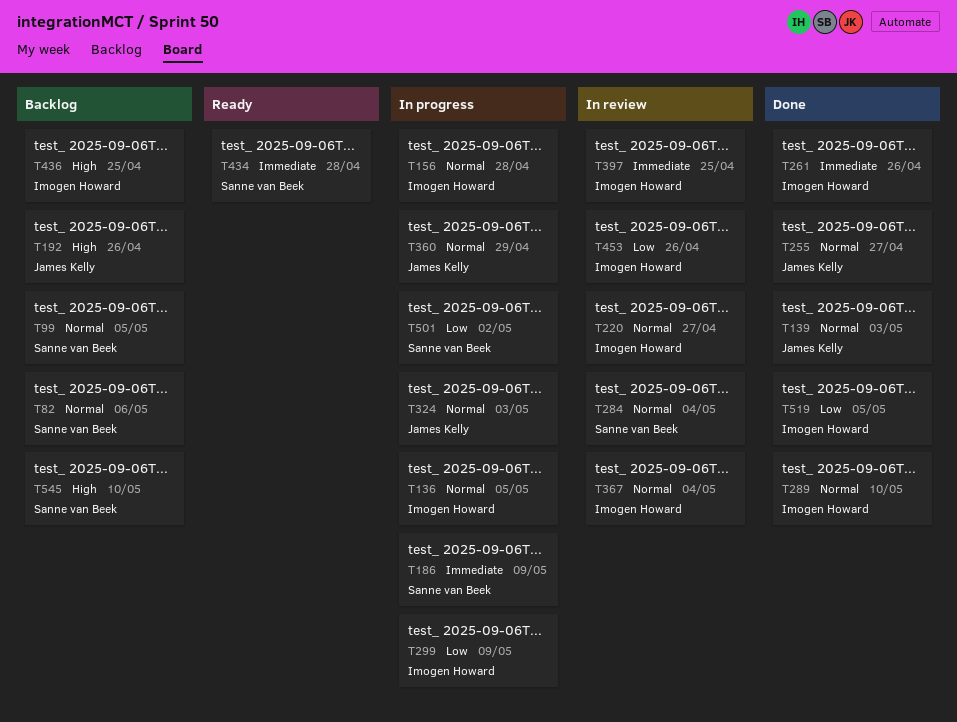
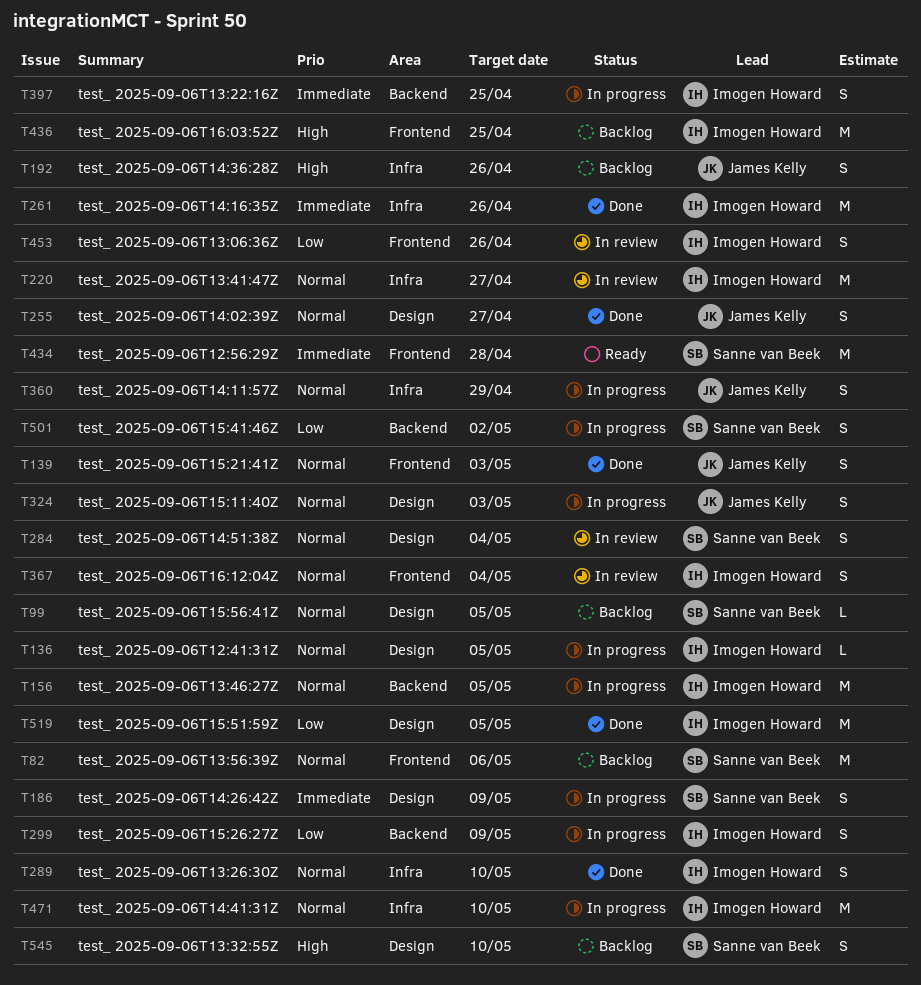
T156, due: Apr 28 -> May 5
T397, status: In review -> In progress
T471: none -> present

